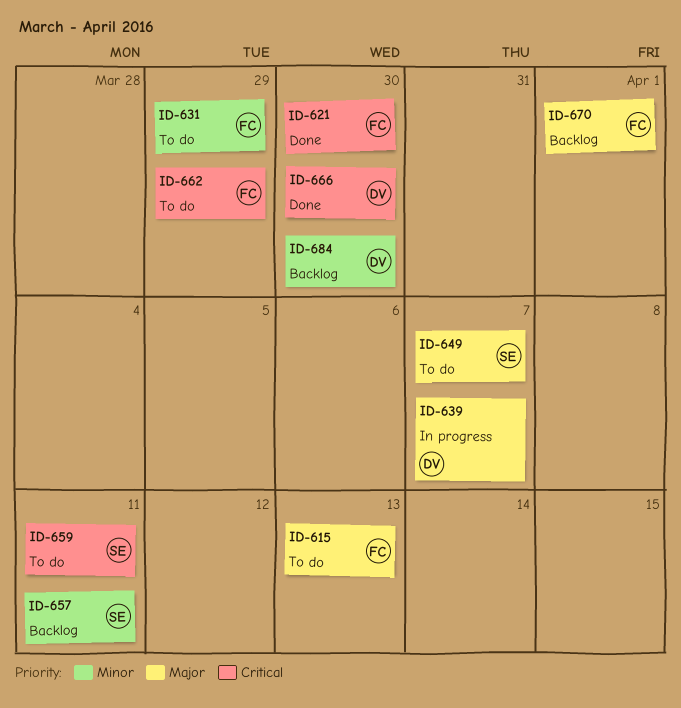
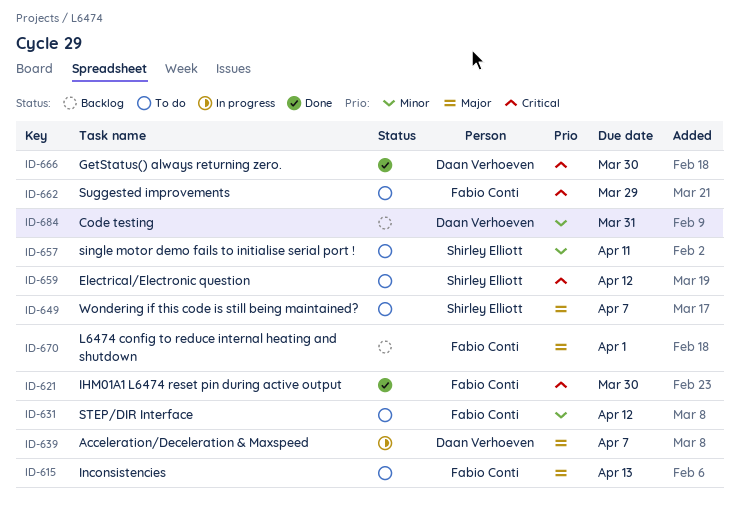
ID-631, due: Mar 29 -> Apr 12
ID-657, status: Backlog -> To do
ID-659, due: Apr 11 -> Apr 12
ID-684, due: Mar 30 -> Mar 31

